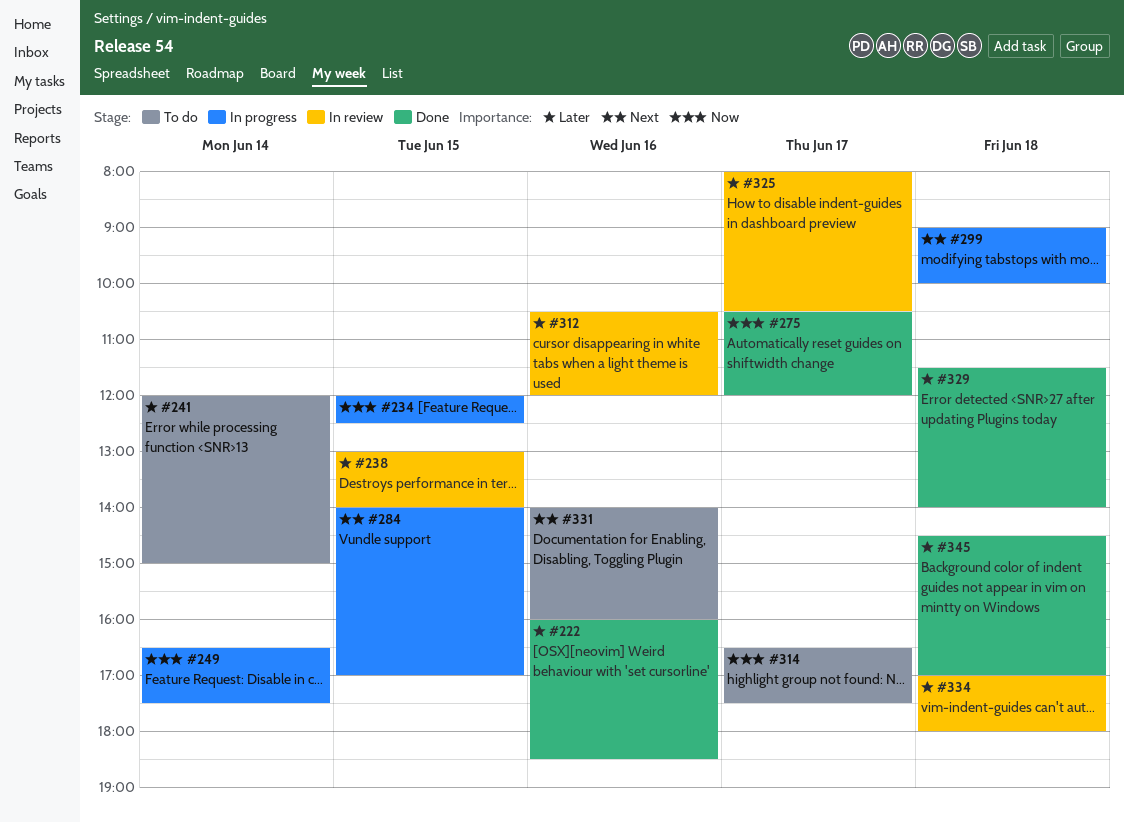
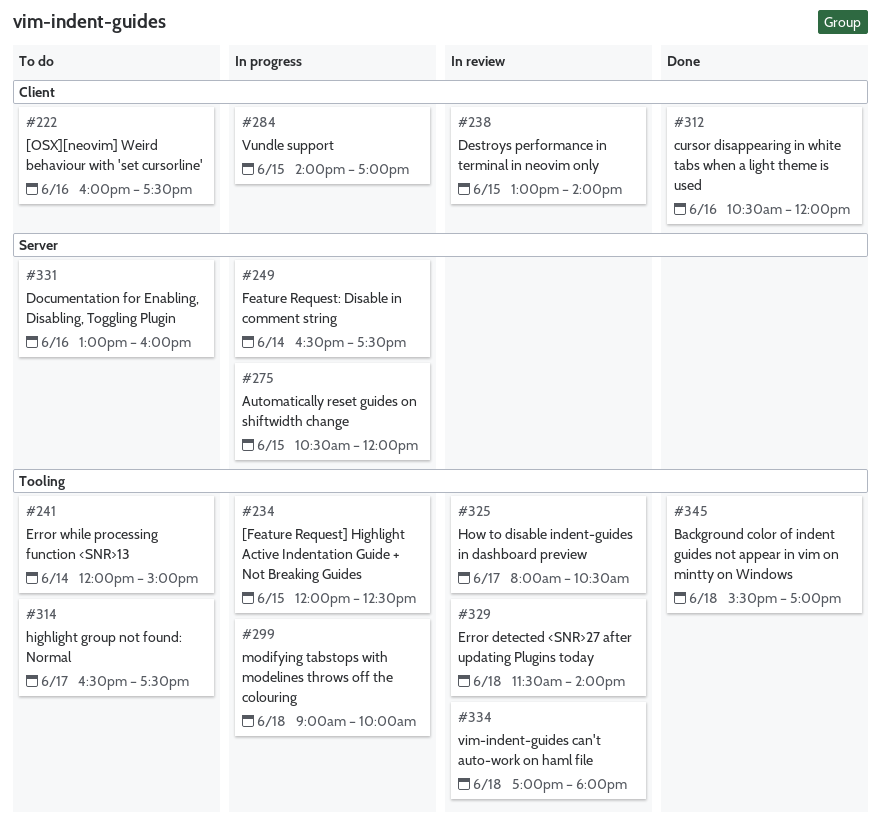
#222, status: Done -> To do
#222, ends: 18:30 -> 17:30
#275, status: Done -> In progress
#275, day: Jun 17 -> Jun 15
#312, status: In review -> Done
#329, status: Done -> In review
#331, begins: 14:00 -> 13:00
#345, begins: 14:30 -> 15:30

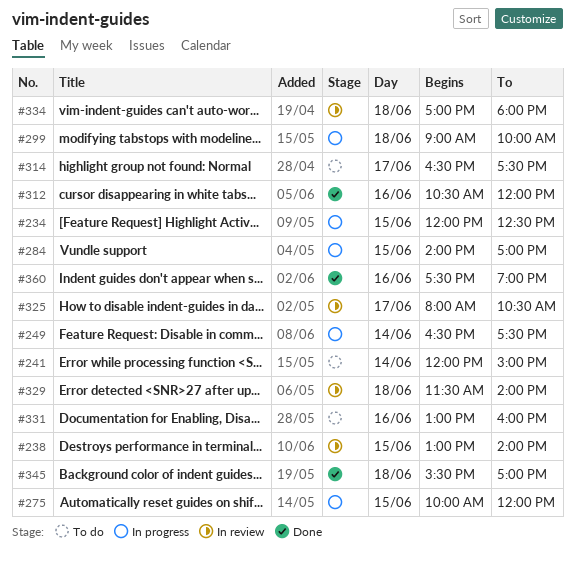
#222: present -> none
#275, begins: 10:30 -> 10:00
#360: none -> present

